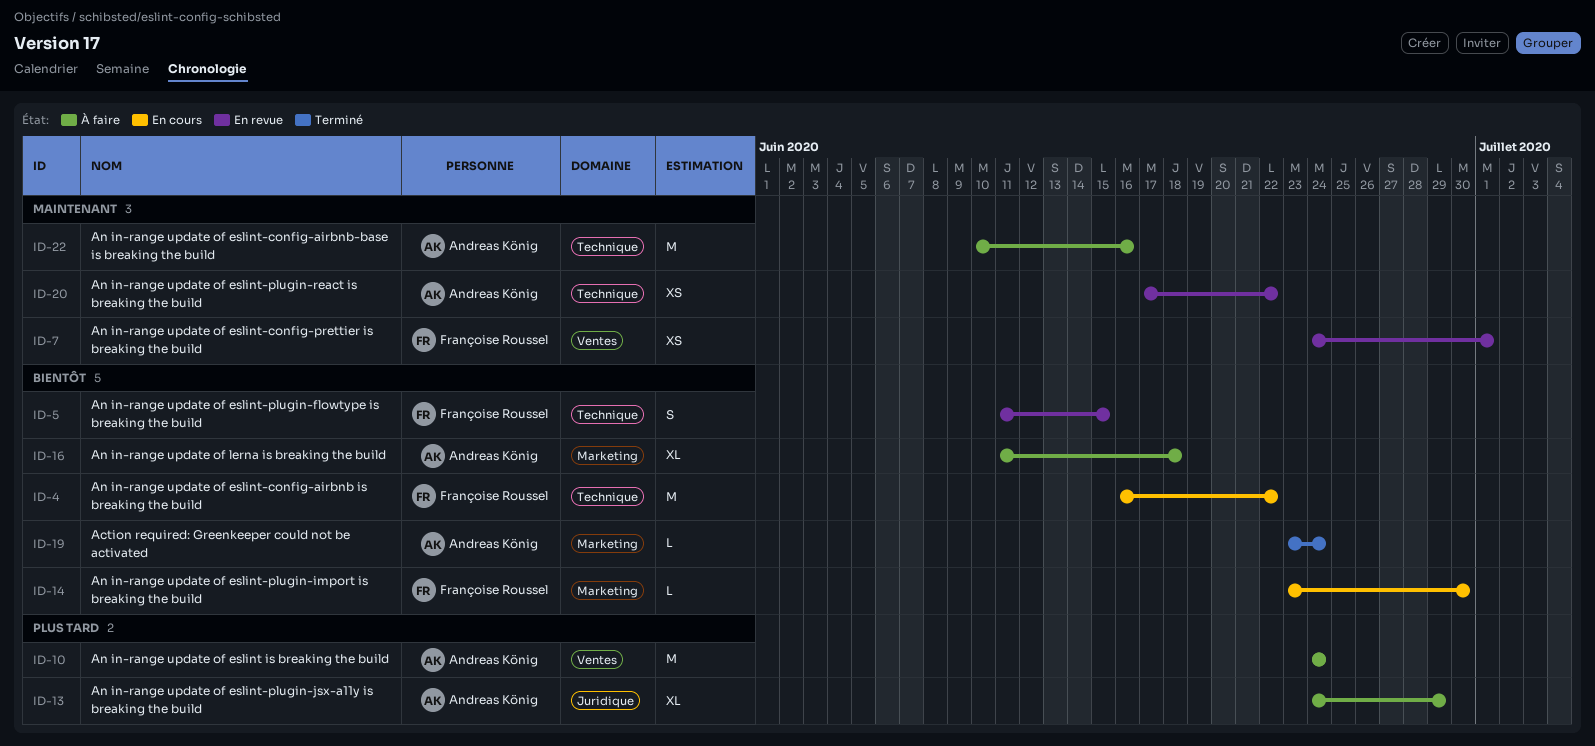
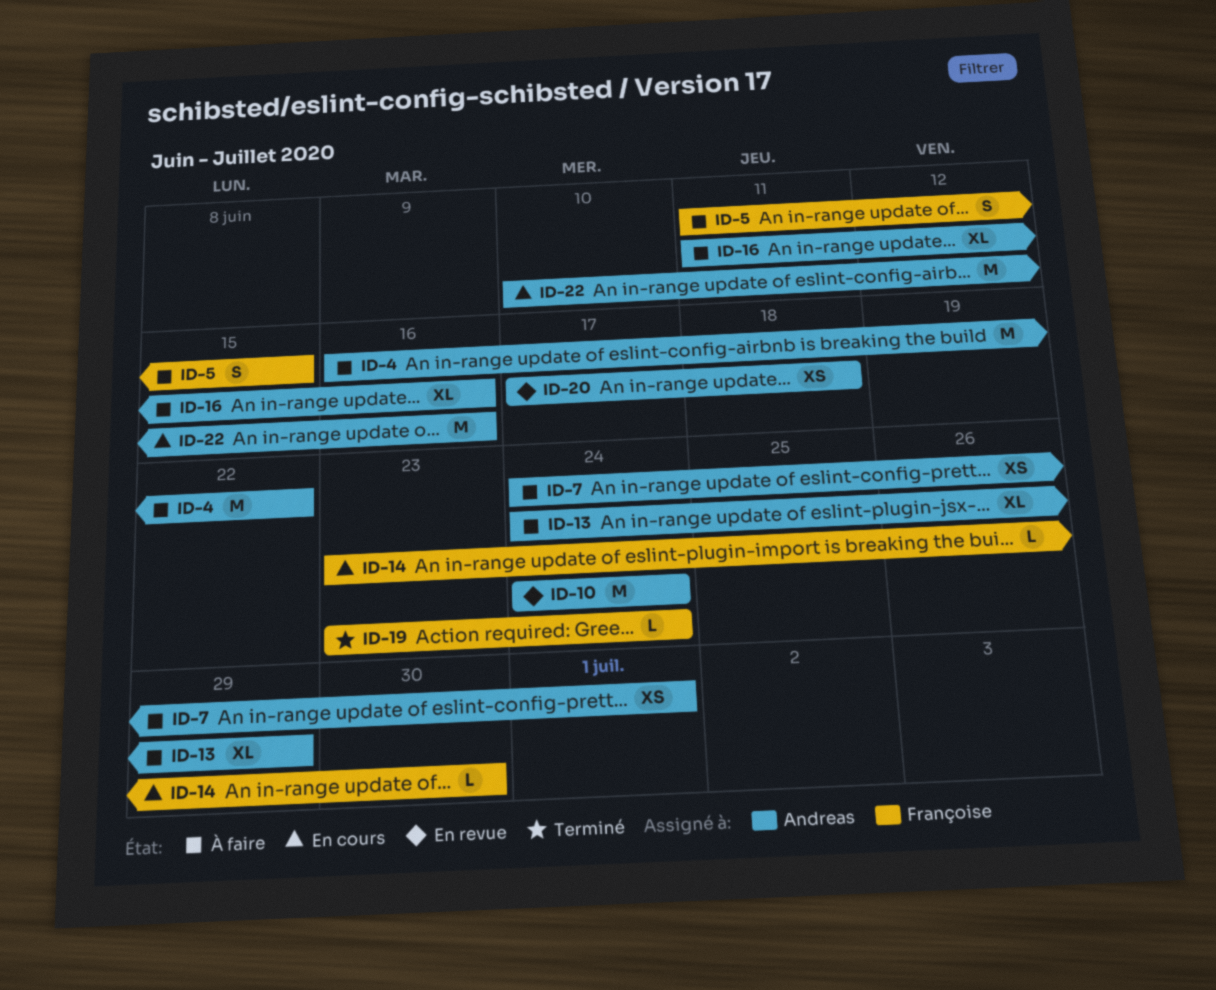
ID-4, status: En cours -> À faire
ID-4, owner: Françoise Roussel -> Andreas König
ID-5, status: En revue -> À faire
ID-7, status: En revue -> À faire
ID-7, owner: Françoise Roussel -> Andreas König
ID-10, status: À faire -> En revue
ID-16, due: Jun 18 -> Jun 16
ID-19, owner: Andreas König -> Françoise Roussel
ID-20, due: Jun 22 -> Jun 18
ID-22, status: À faire -> En cours

